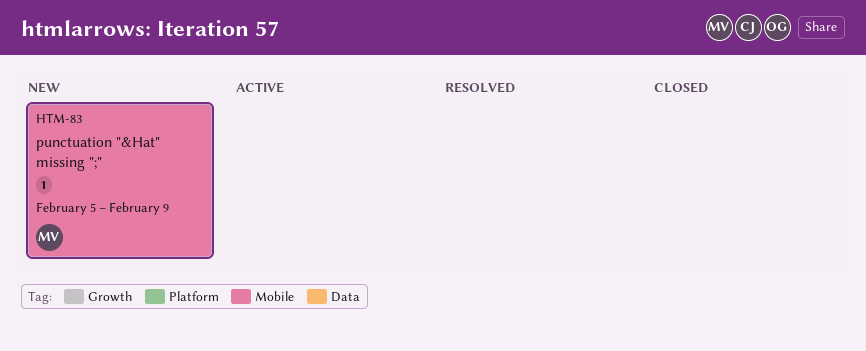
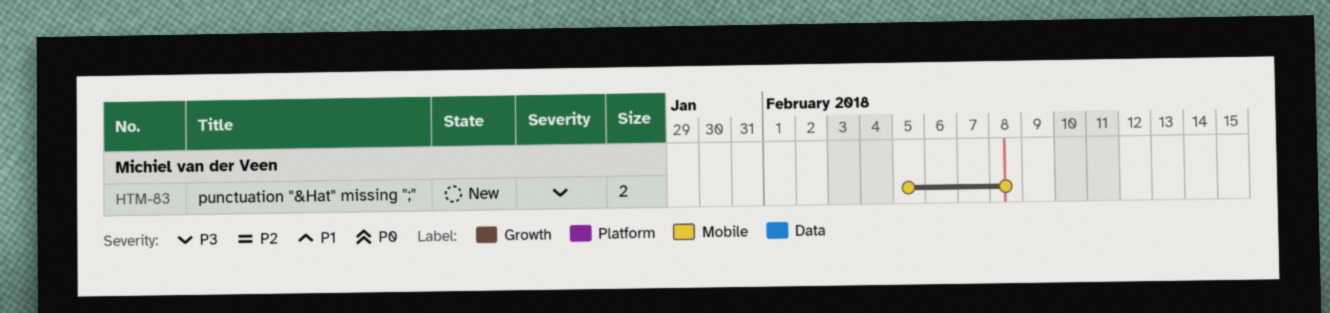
HTM-83, estimate: 1 -> 2
HTM-83, due: Feb 9 -> Feb 8

